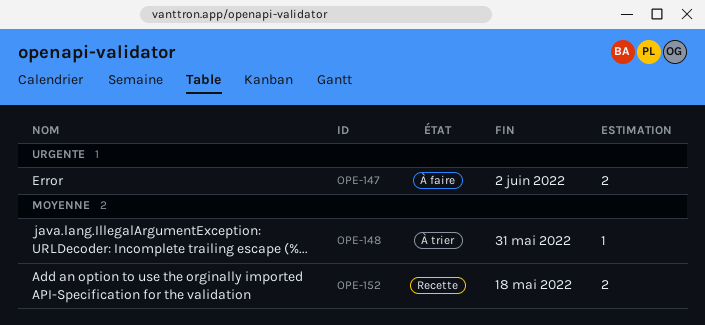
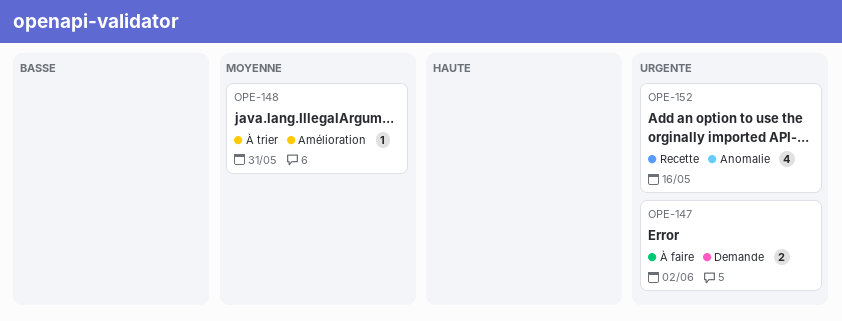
OPE-152, priority: Moyenne -> Urgente
OPE-152, estimate: 2 -> 4
OPE-152, due: May 18 -> May 16

